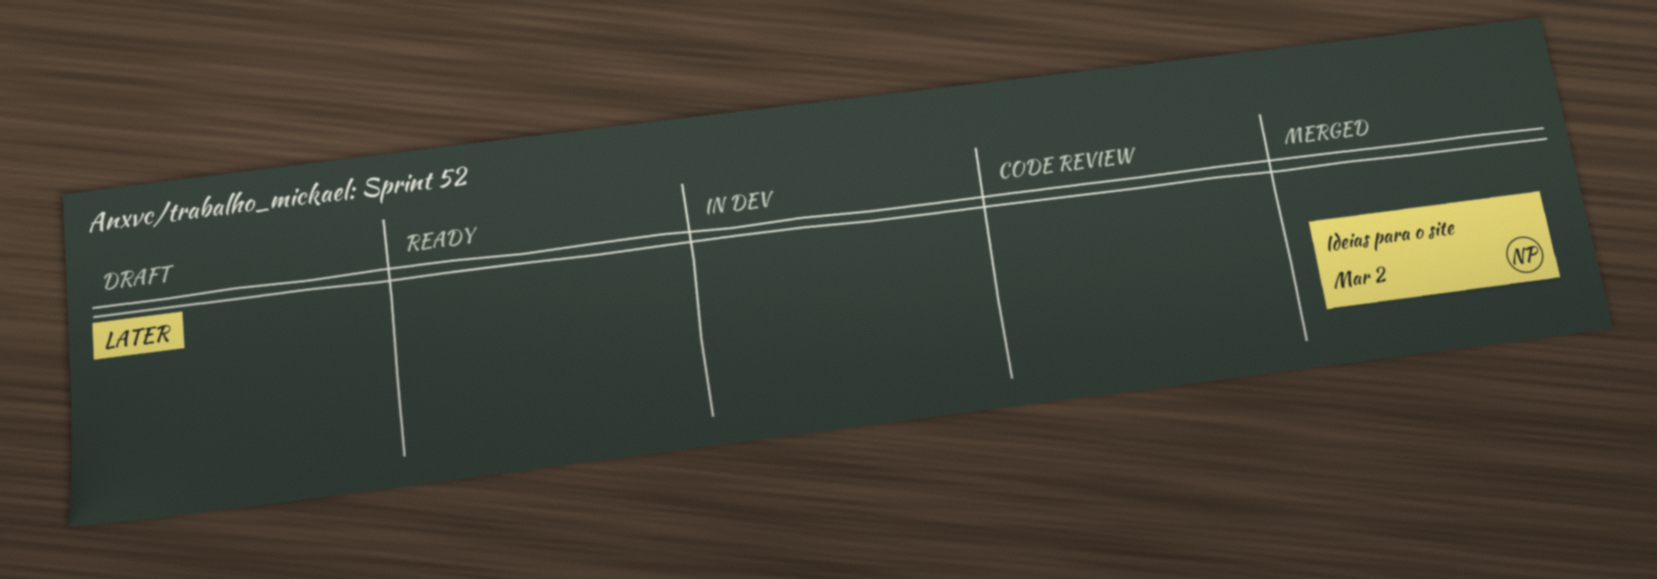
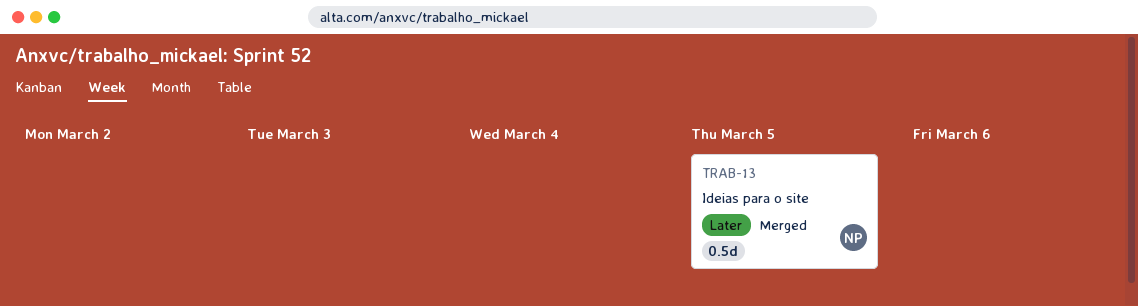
Ideias para o site, due: Mar 2 -> Mar 5

